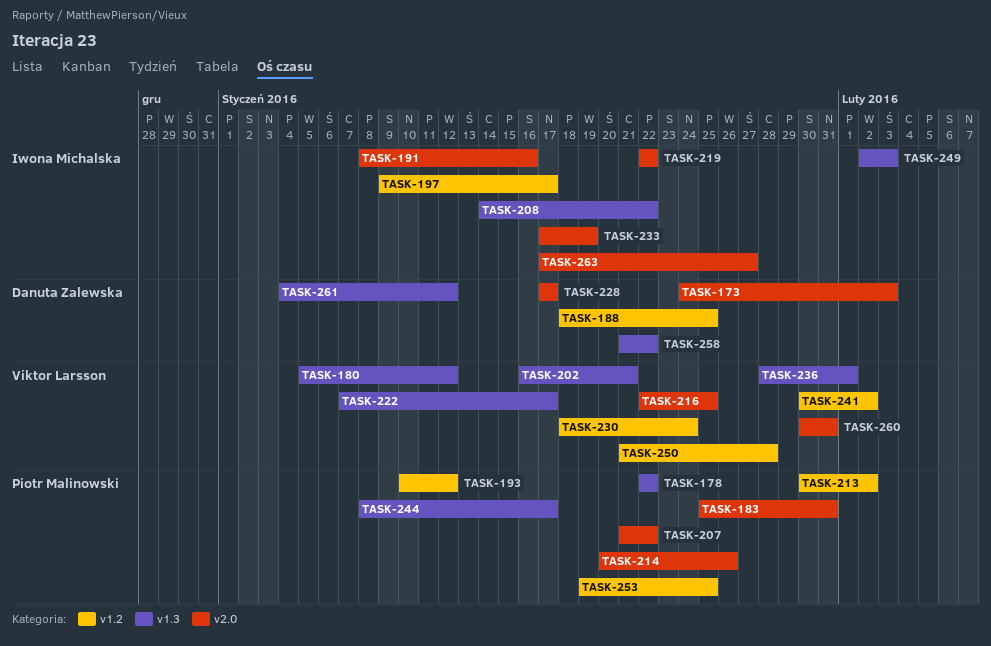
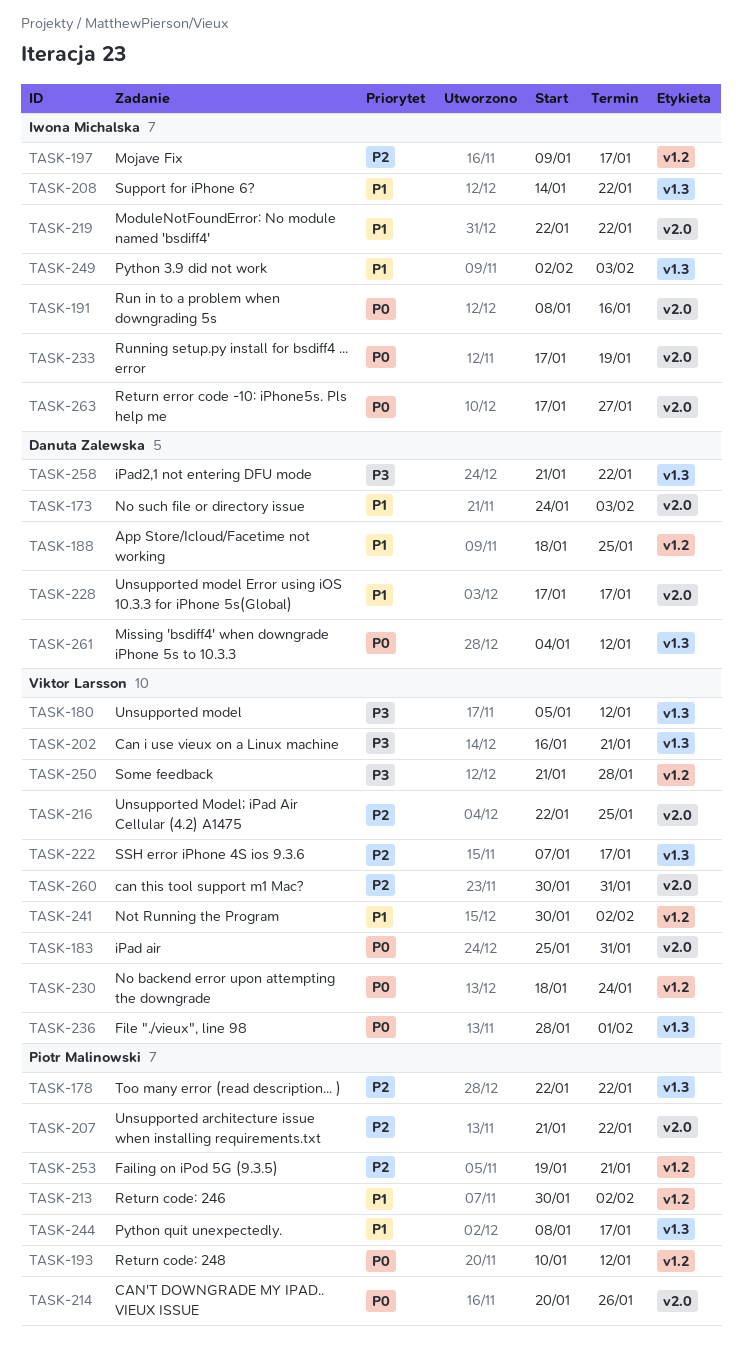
TASK-183, owner: Piotr Malinowski -> Viktor Larsson
TASK-253, due: Jan 25 -> Jan 21

